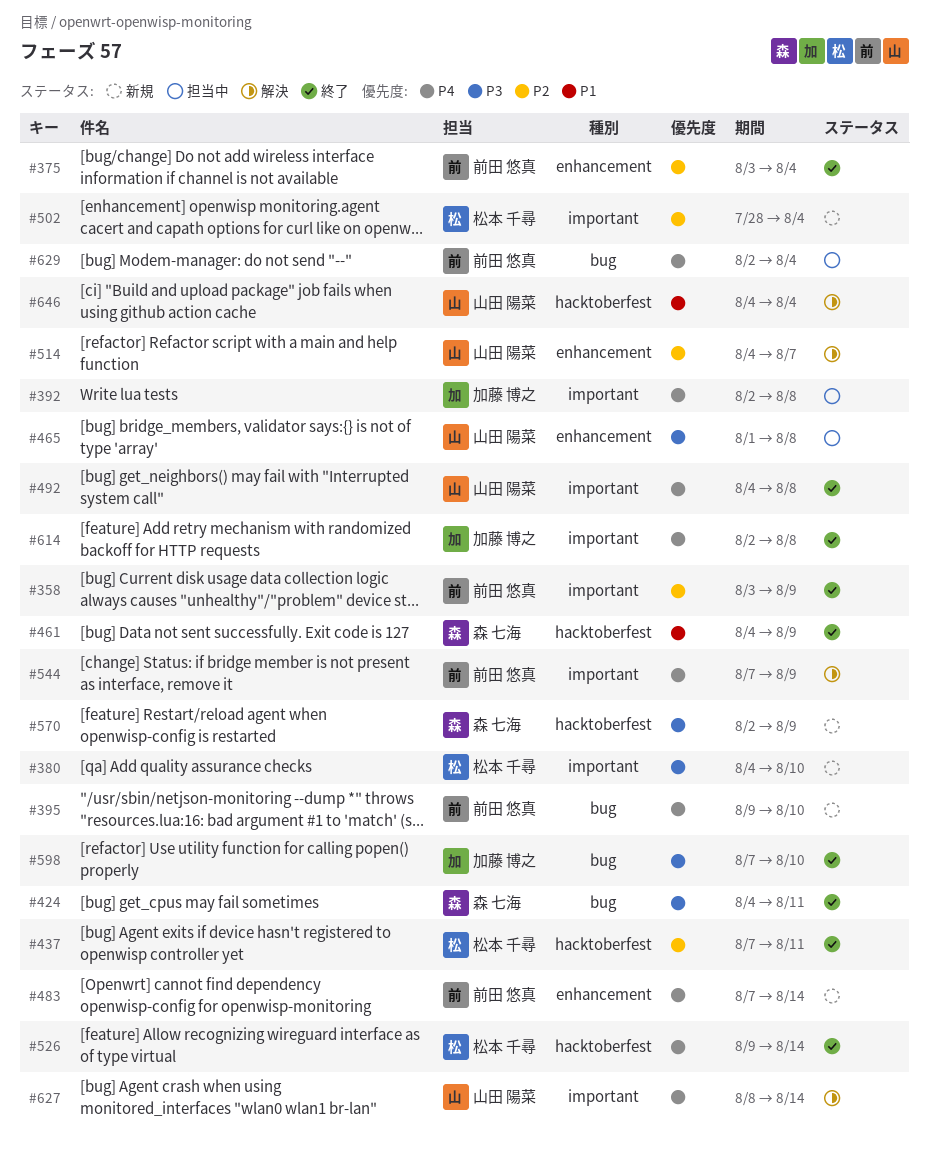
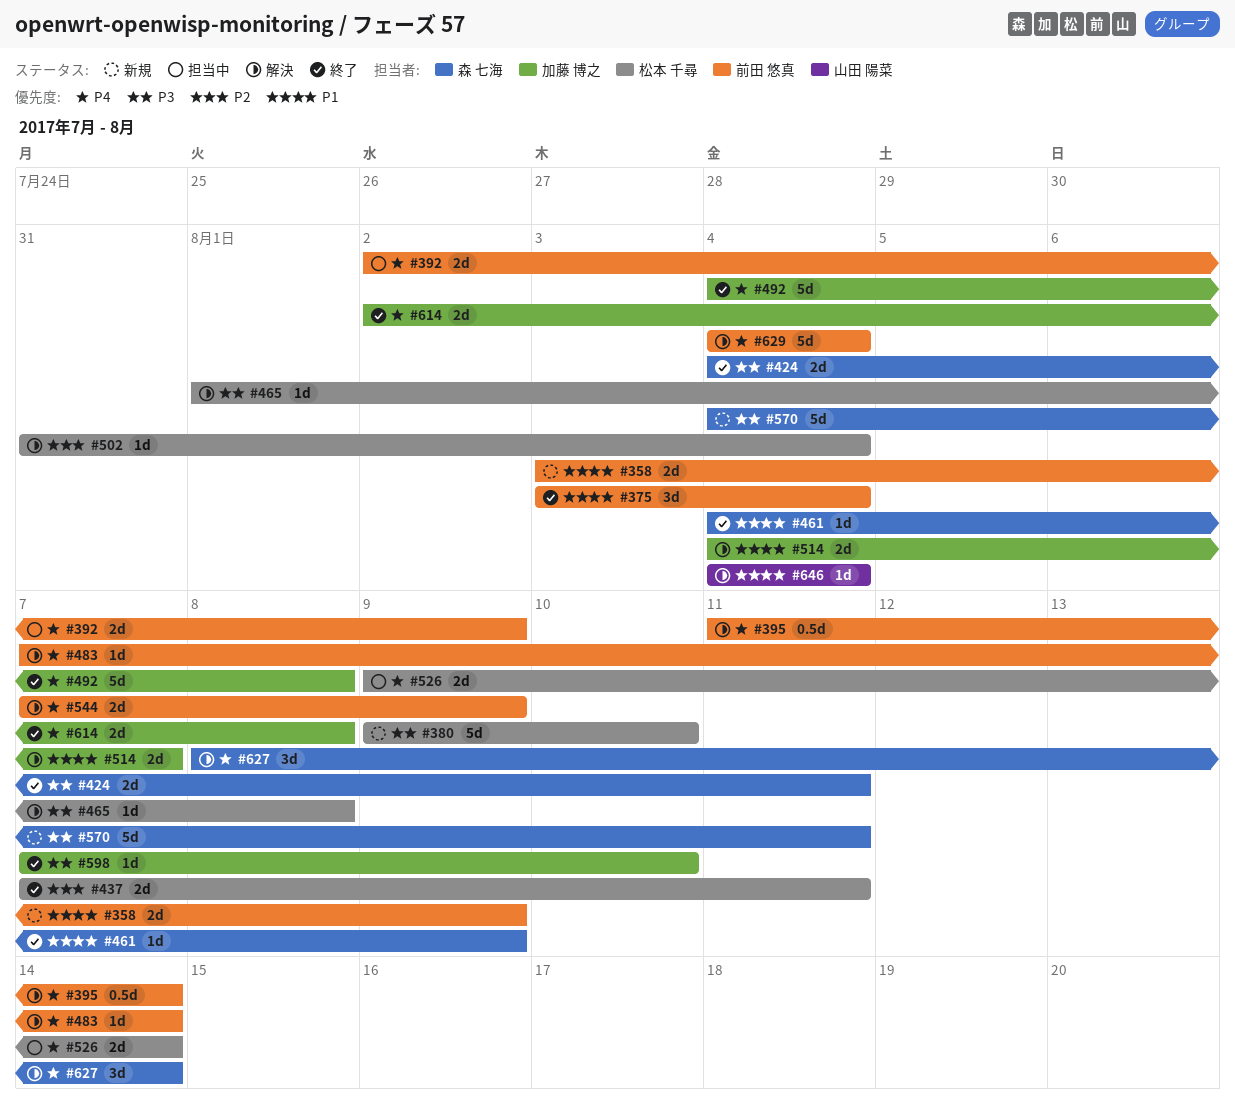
#358, status: 終了 -> 新規
#358, priority: P2 -> P1
#375, priority: P2 -> P1
#380, start: Aug 4 -> Aug 9
#392, owner: 加藤 博之 -> 前田 悠真
#392, due: Aug 8 -> Aug 9
#395, status: 新規 -> 解決
#395, start: Aug 9 -> Aug 11
#395, due: Aug 10 -> Aug 14
#465, status: 担当中 -> 解決
#465, owner: 山田 陽菜 -> 松本 千尋
#483, status: 新規 -> 解決
#492, owner: 山田 陽菜 -> 加藤 博之
#502, status: 新規 -> 解決
#502, start: Jul 28 -> Jul 31
#514, owner: 山田 陽菜 -> 加藤 博之
#514, priority: P2 -> P1
#526, status: 終了 -> 担当中
#570, start: Aug 2 -> Aug 4
#570, due: Aug 9 -> Aug 11
#627, owner: 山田 陽菜 -> 森 七海
#629, status: 担当中 -> 解決
#629, start: Aug 2 -> Aug 4

